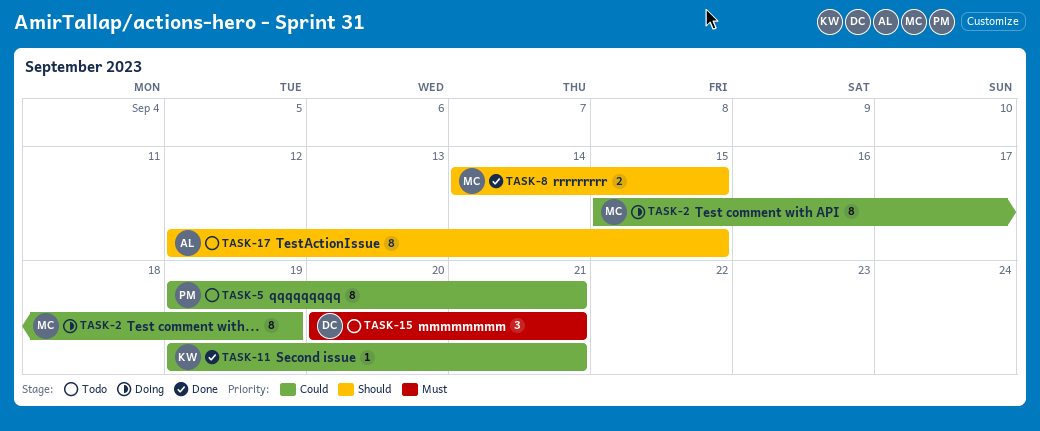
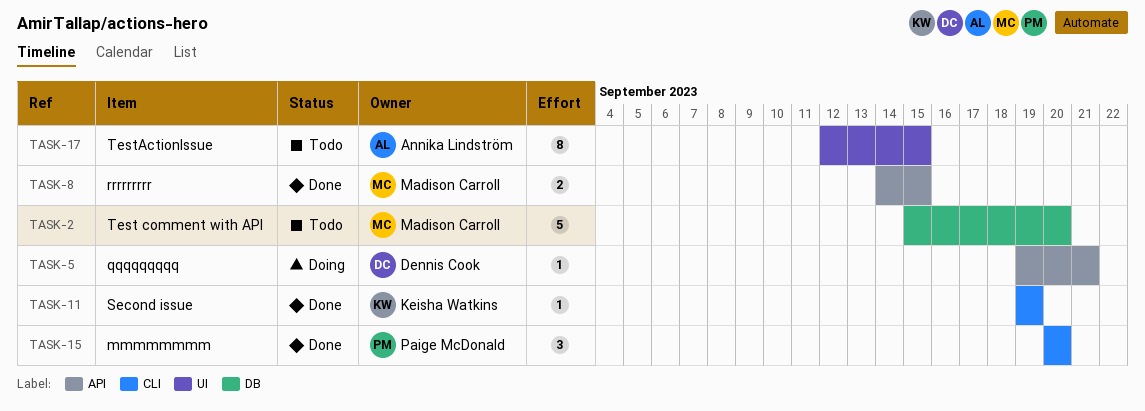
TASK-2, status: Doing -> Todo
TASK-2, estimate: 8 -> 5
TASK-2, due: Sep 19 -> Sep 20
TASK-5, status: Todo -> Doing
TASK-5, owner: Paige McDonald -> Dennis Cook
TASK-5, estimate: 8 -> 1
TASK-11, due: Sep 21 -> Sep 19
TASK-15, status: Todo -> Done
TASK-15, owner: Dennis Cook -> Paige McDonald
TASK-15, due: Sep 21 -> Sep 20

